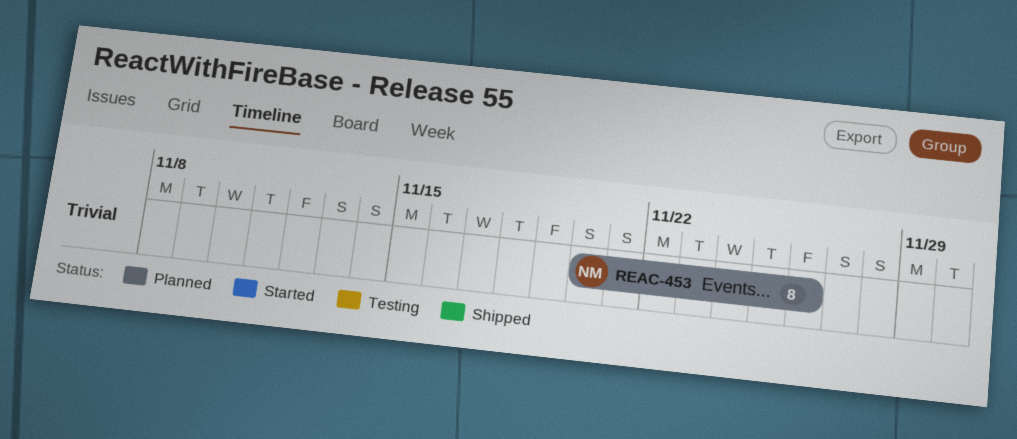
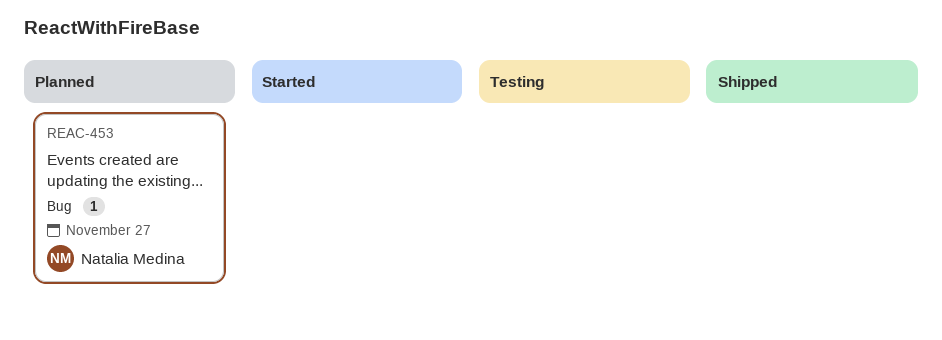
REAC-453, estimate: 8 -> 1
REAC-453, due: Nov 26 -> Nov 27

